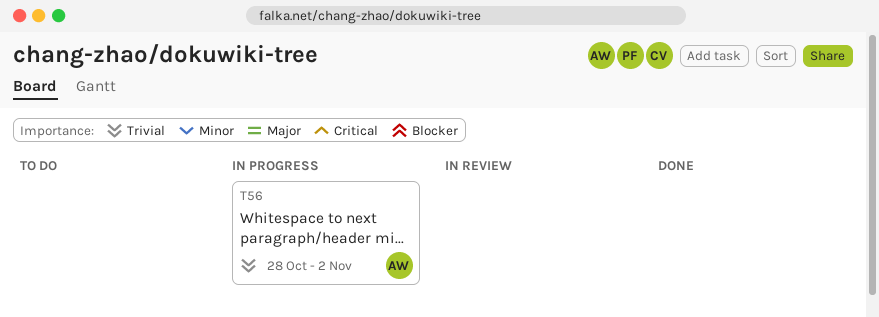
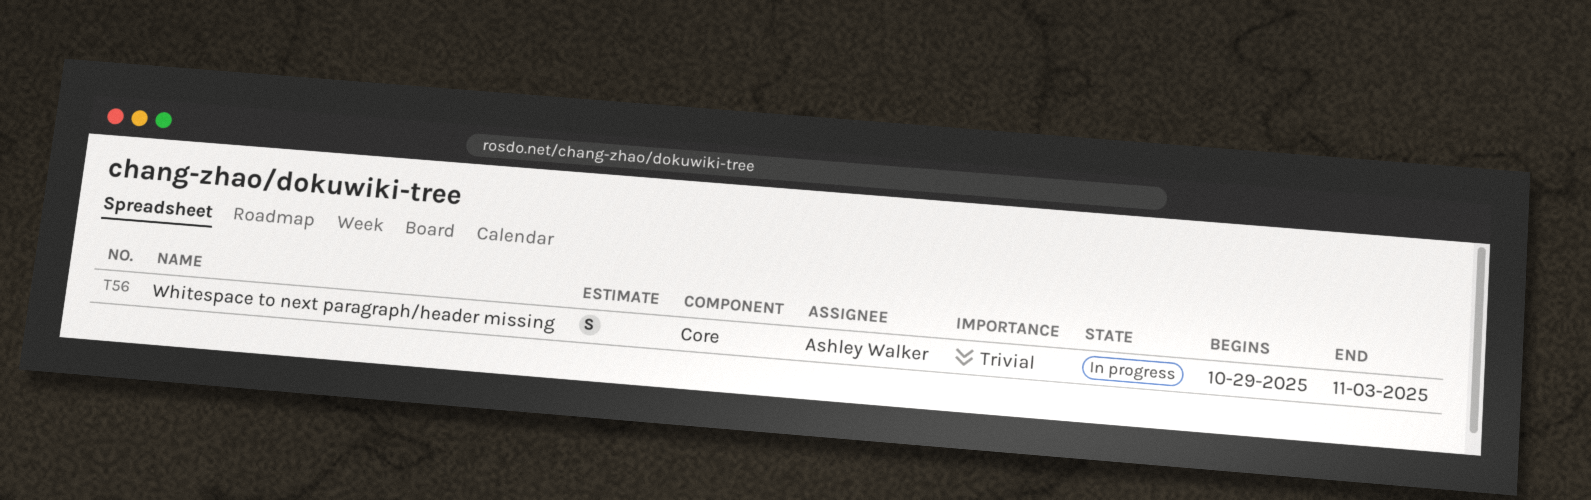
T56, start: Oct 28 -> Oct 29
T56, due: Nov 2 -> Nov 3

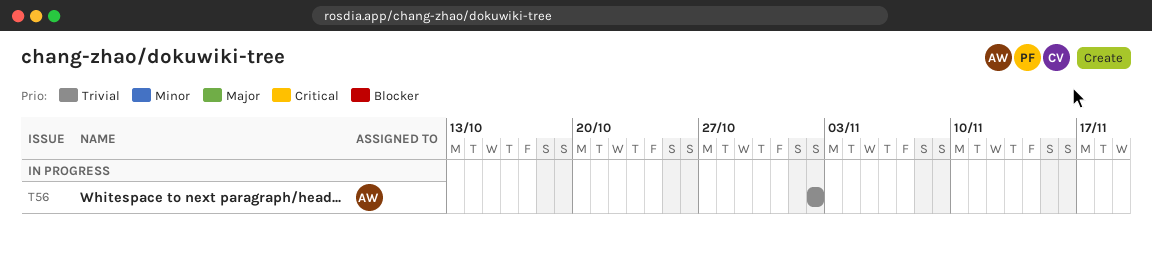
T56, start: Oct 29 -> Nov 2
T56, due: Nov 3 -> Nov 2

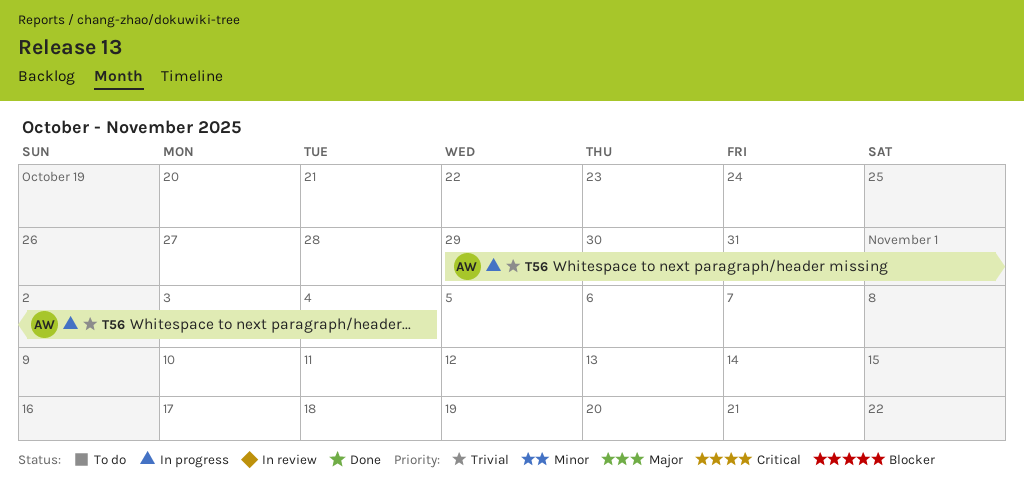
T56, start: Nov 2 -> Oct 29
T56, due: Nov 2 -> Nov 4

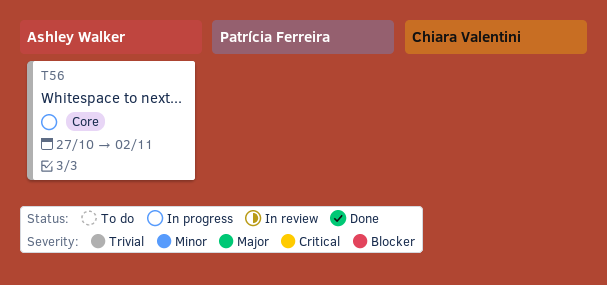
T56, start: Oct 29 -> Oct 27
T56, due: Nov 4 -> Nov 2

